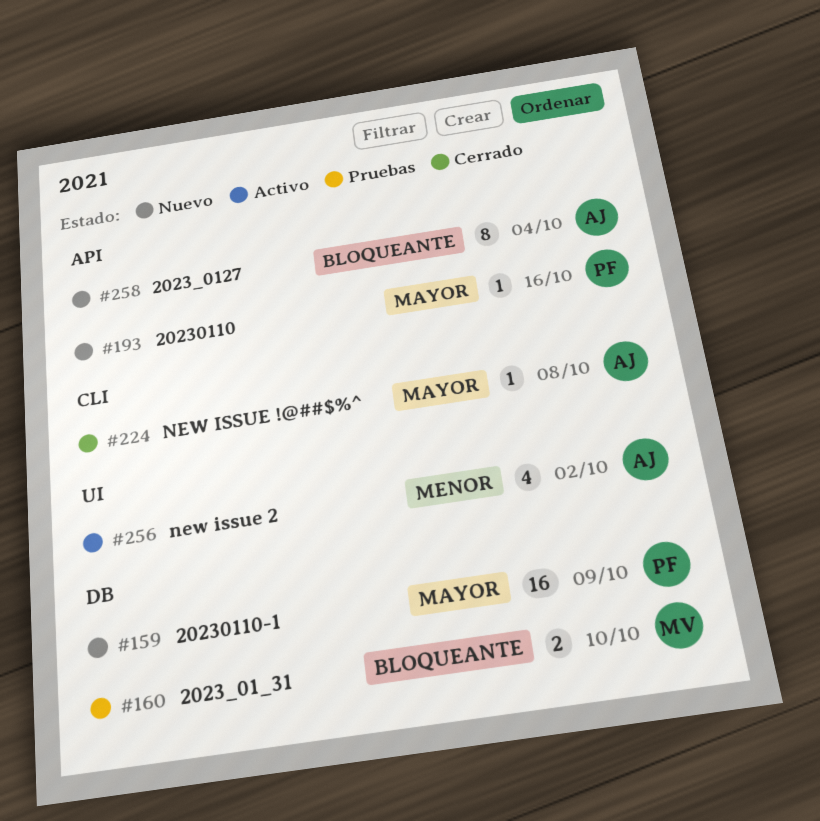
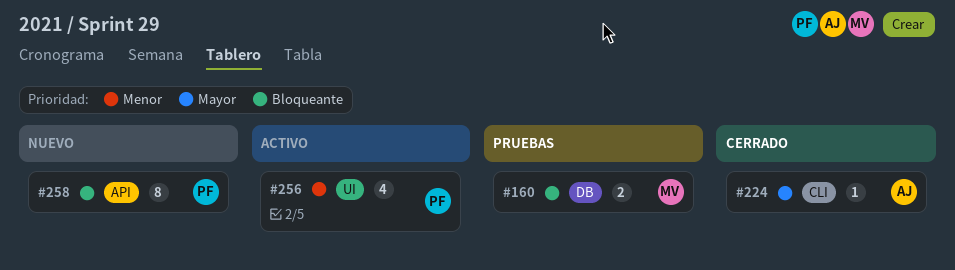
#159: present -> none
#193: present -> none
#256, owner: AJ -> PF
#258, owner: AJ -> PF

